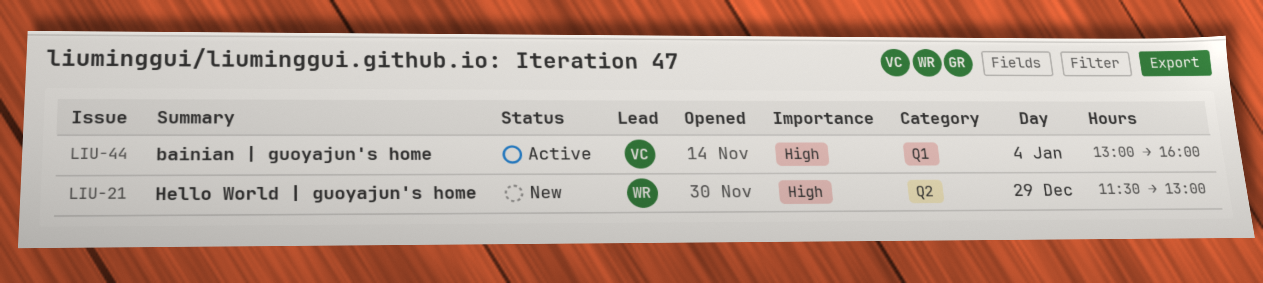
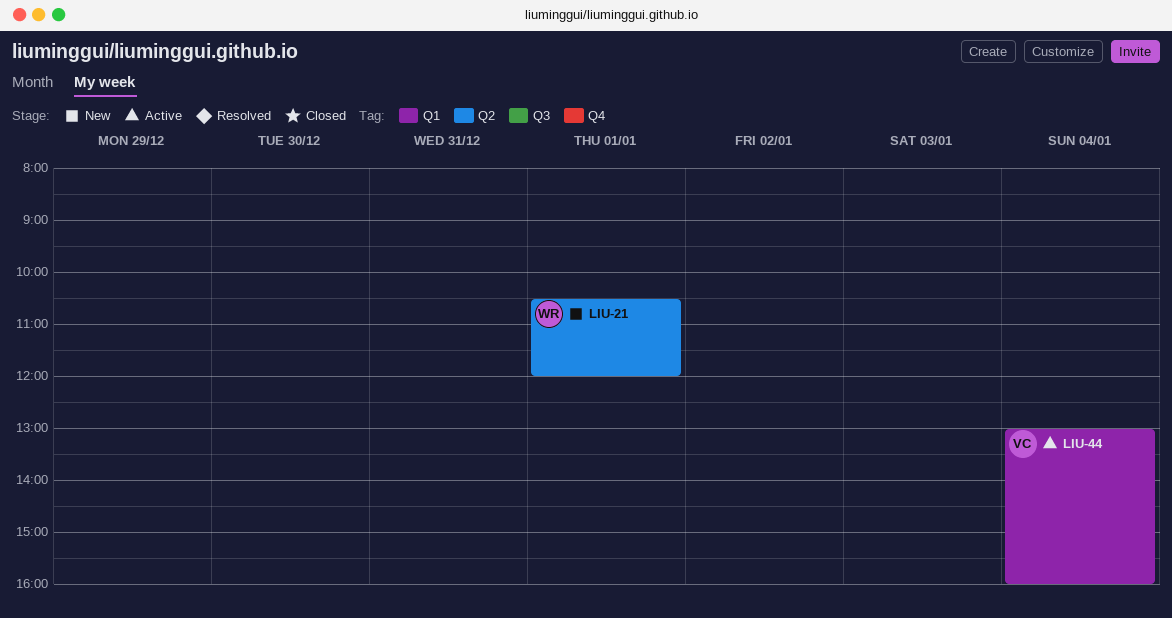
LIU-21, day: Dec 29 -> Jan 1
LIU-21, begins: 11:30 -> 10:30
LIU-21, ends: 13:00 -> 12:00

